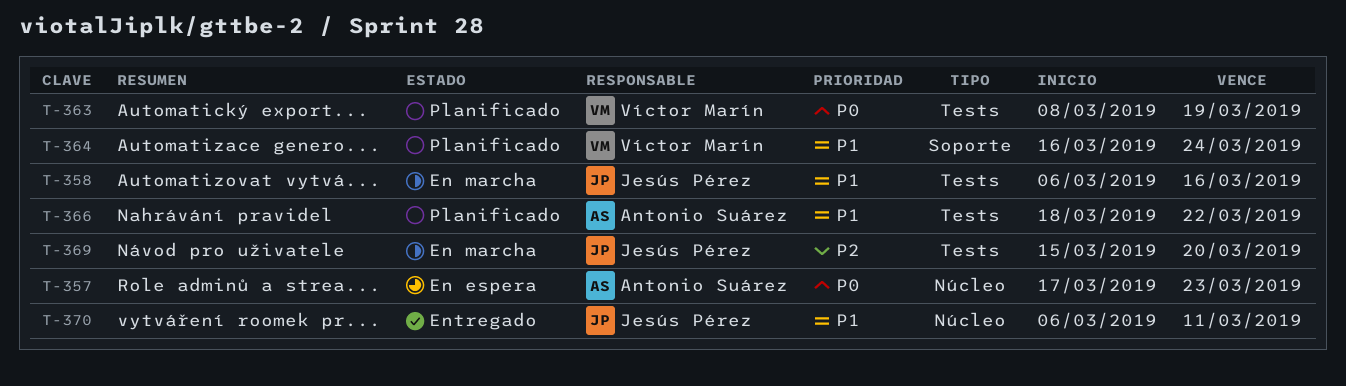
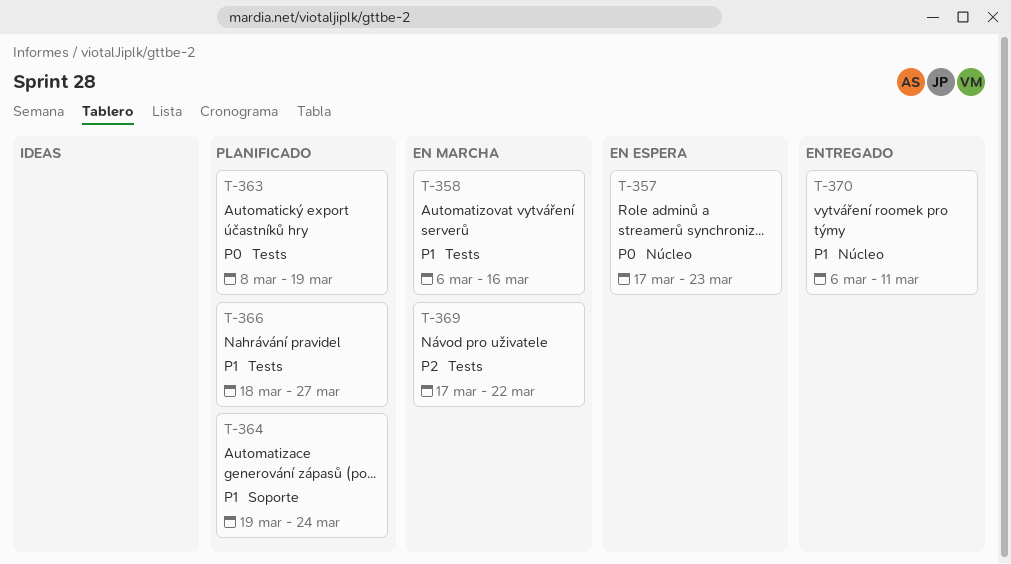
T-364, start: Mar 16 -> Mar 19
T-366, due: Mar 22 -> Mar 27
T-369, start: Mar 15 -> Mar 17
T-369, due: Mar 20 -> Mar 22

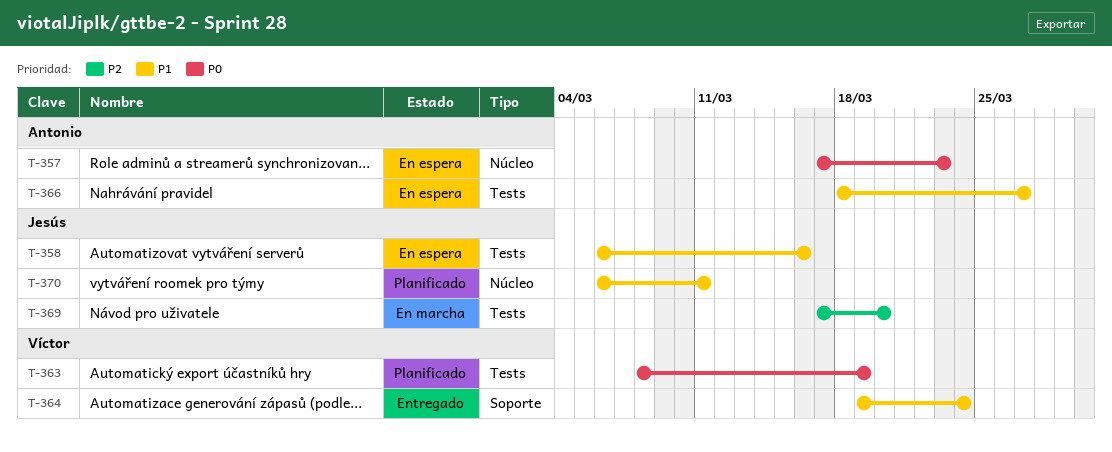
T-358, status: En marcha -> En espera
T-364, status: Planificado -> Entregado
T-366, status: Planificado -> En espera
T-369, due: Mar 22 -> Mar 20
T-370, status: Entregado -> Planificado

